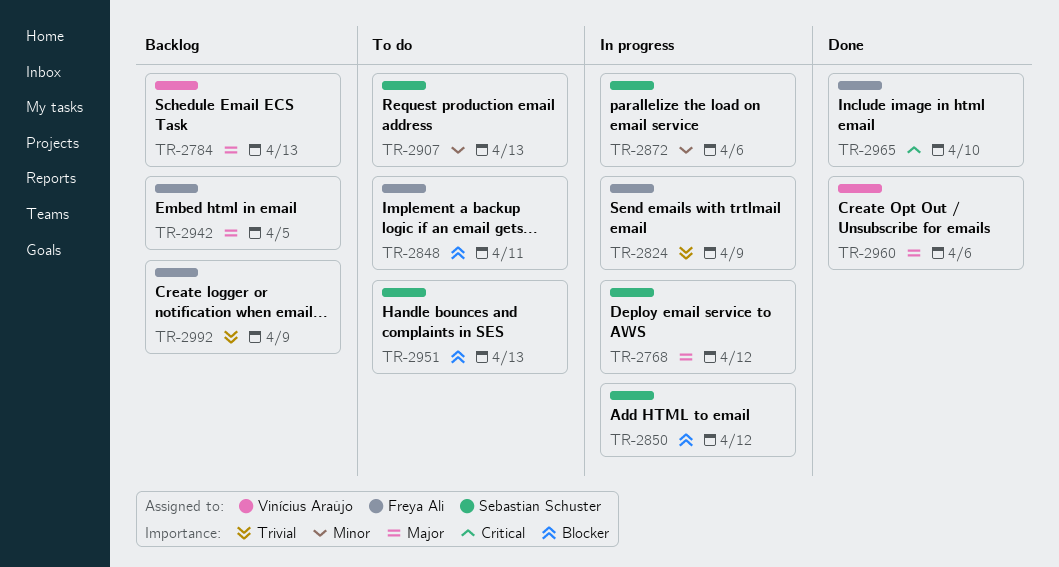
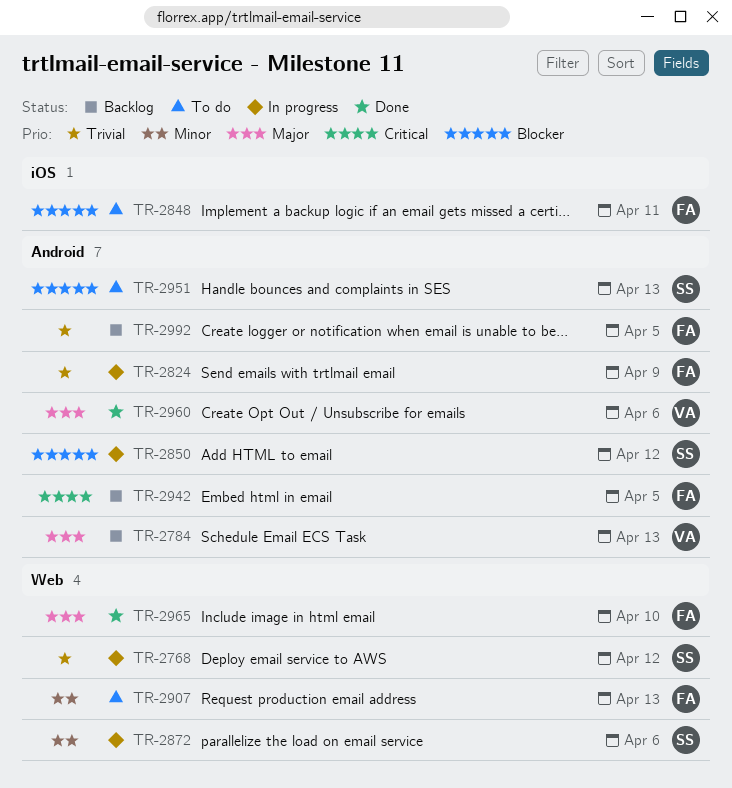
TR-2768, priority: Major -> Trivial
TR-2907, owner: Sebastian Schuster -> Freya Ali
TR-2942, priority: Major -> Critical
TR-2965, priority: Critical -> Major
TR-2992, due: Apr 9 -> Apr 5

